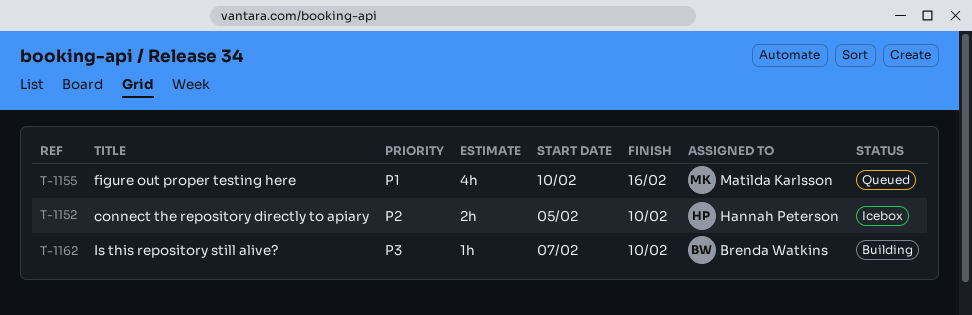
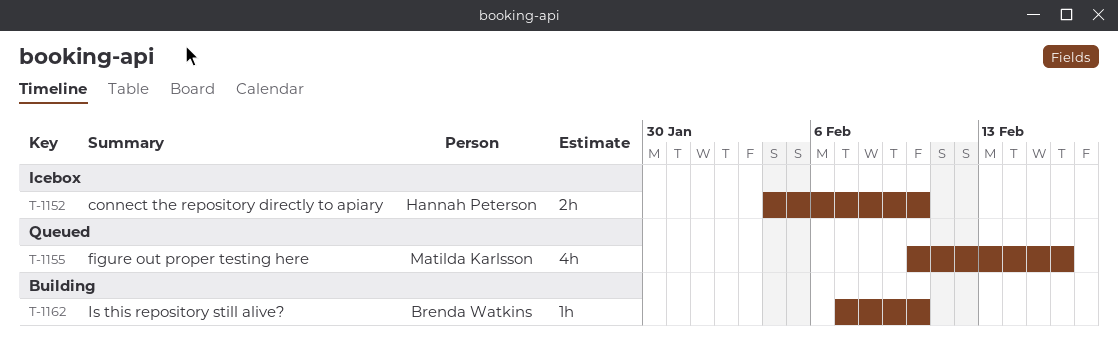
T-1152, start: Feb 5 -> Feb 4

